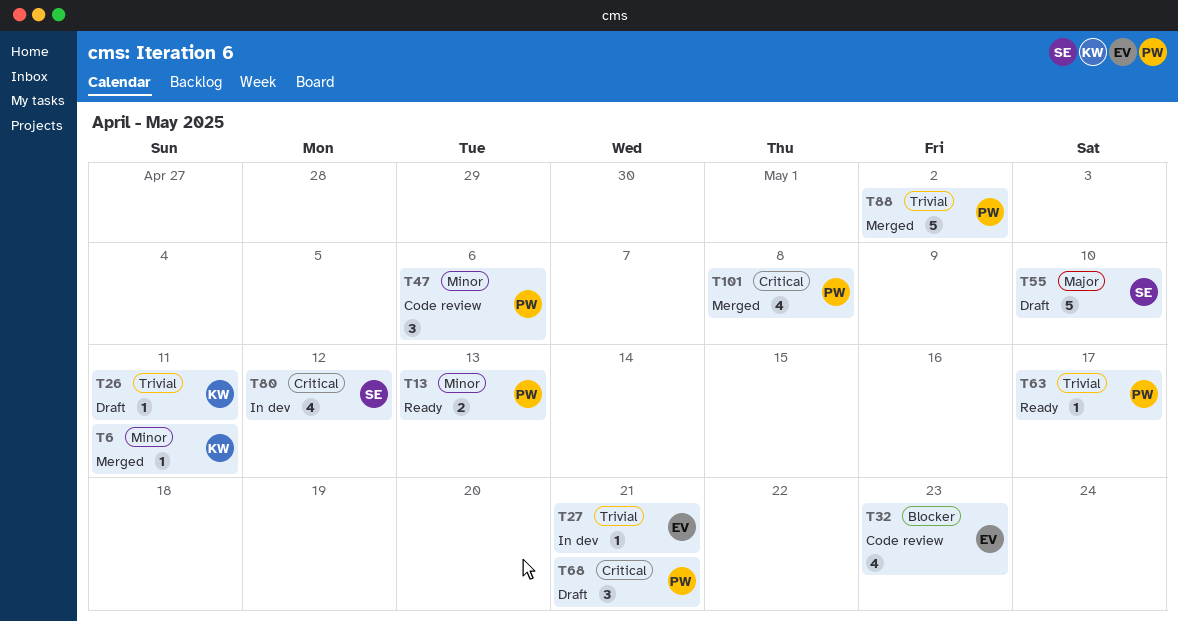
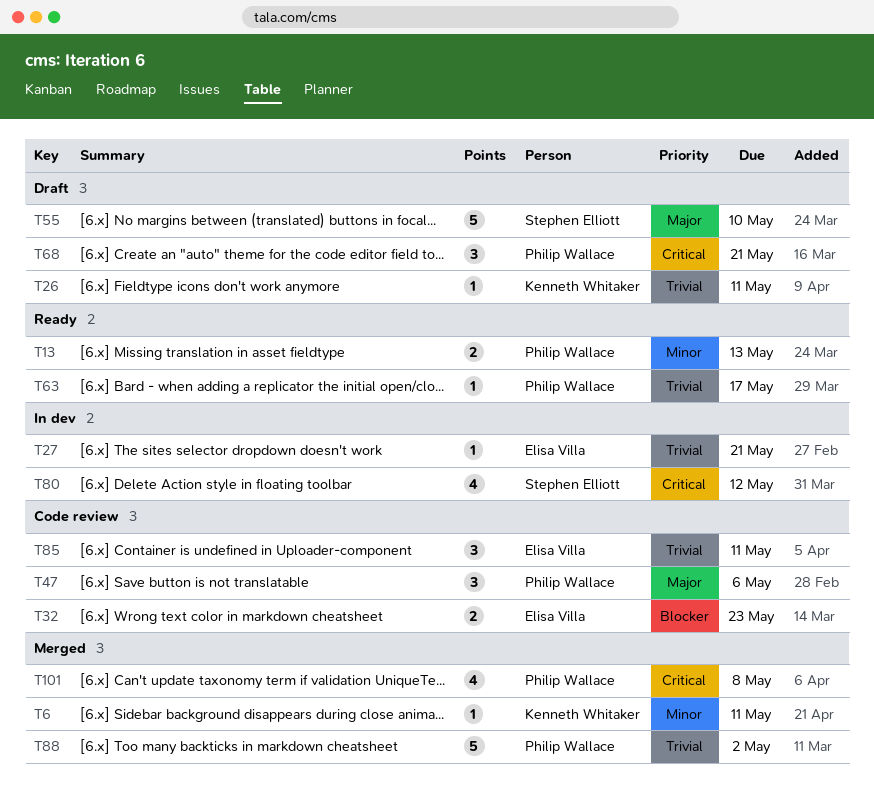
T32, estimate: 4 -> 2
T47, priority: Minor -> Major
T85: none -> present

